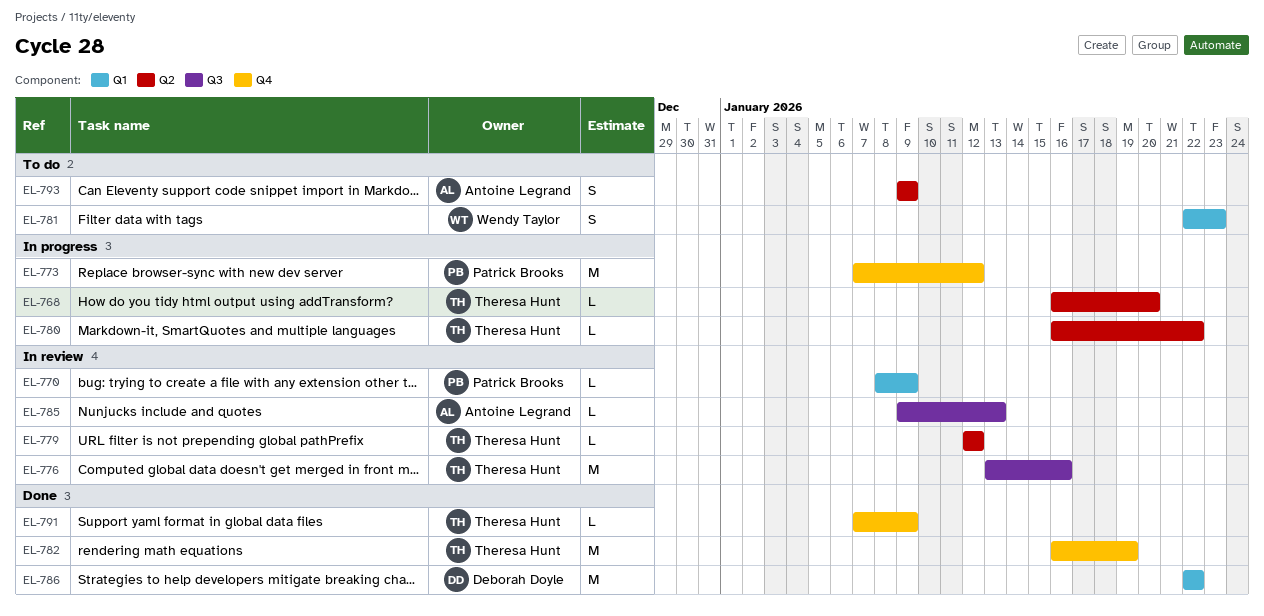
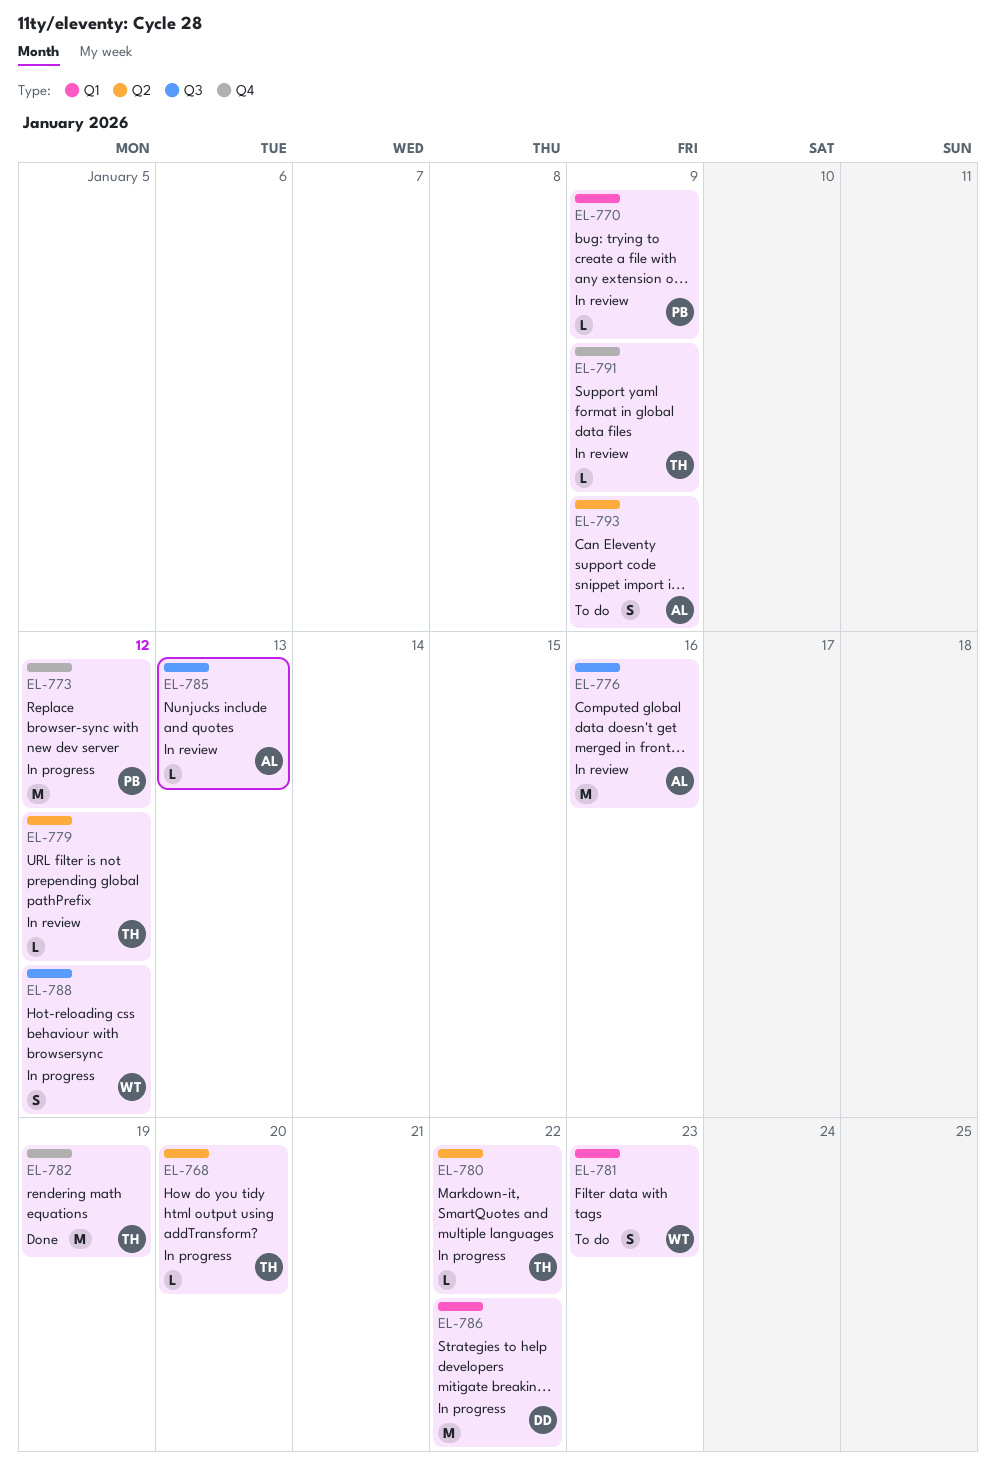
EL-776, owner: Theresa Hunt -> Antoine Legrand
EL-786, status: Done -> In progress
EL-788: none -> present
EL-791, status: Done -> In review

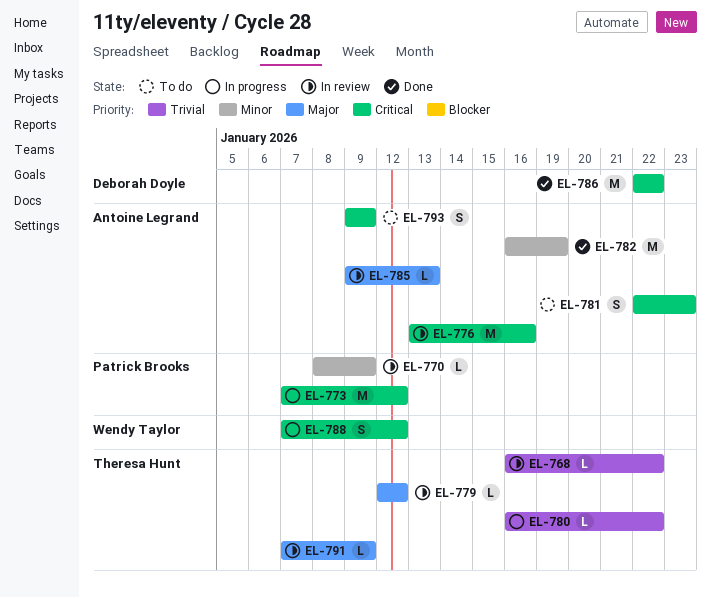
EL-768, status: In progress -> In review
EL-768, due: Jan 20 -> Jan 22
EL-781, owner: Wendy Taylor -> Antoine Legrand
EL-782, owner: Theresa Hunt -> Antoine Legrand
EL-786, status: In progress -> Done

